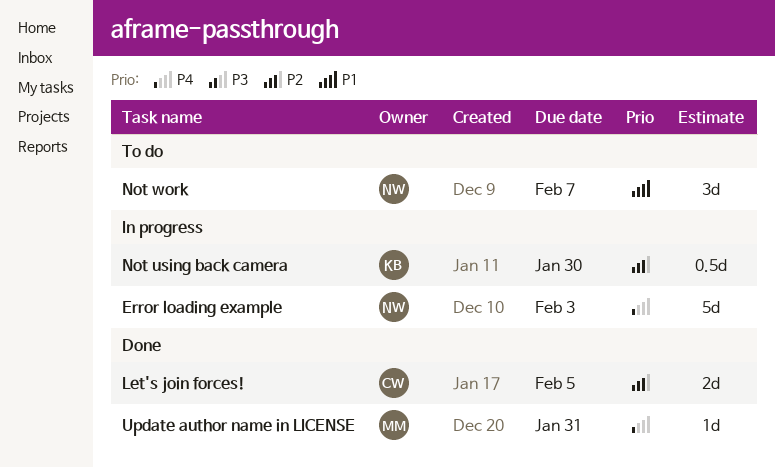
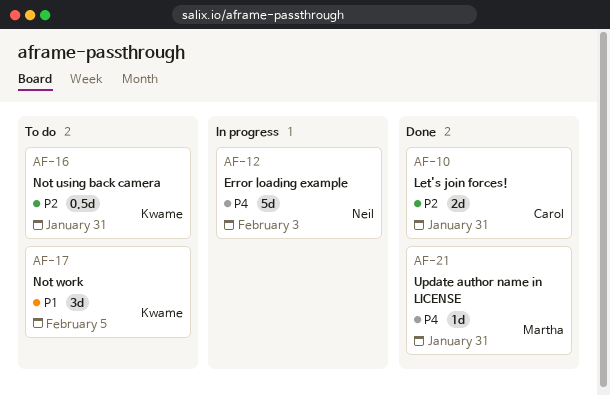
Let's join forces!, due: Feb 5 -> Jan 31
Not using back camera, status: In progress -> To do
Not using back camera, due: Jan 30 -> Jan 31
Not work, owner: Neil -> Kwame
Not work, due: Feb 7 -> Feb 5

